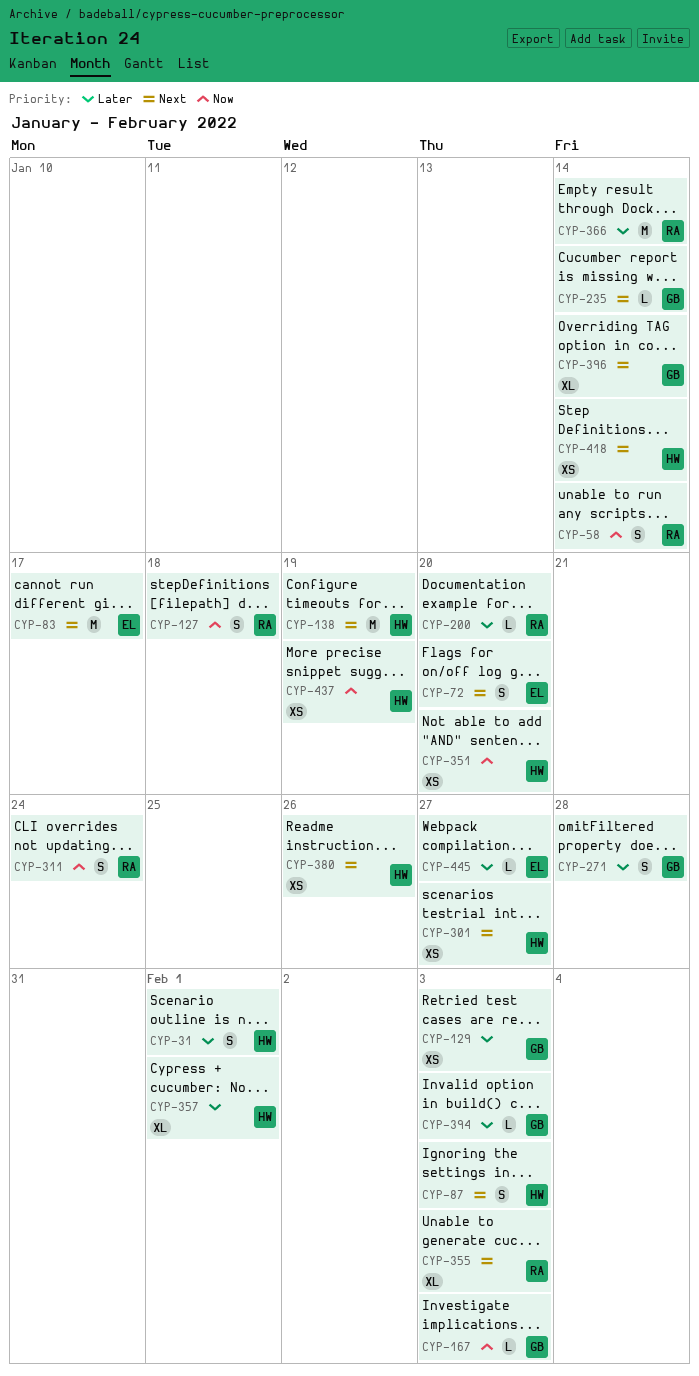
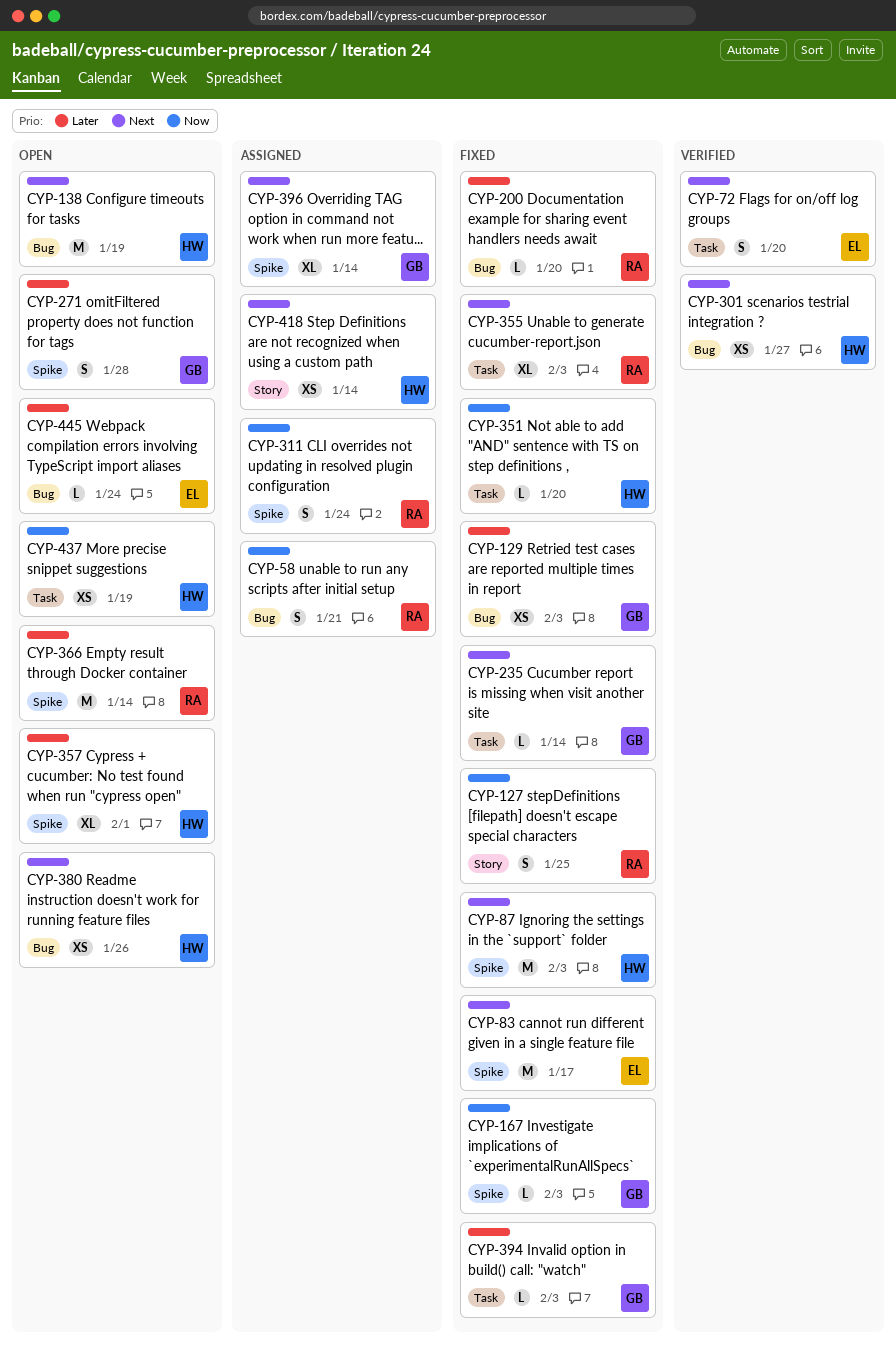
CYP-31: present -> none
CYP-58, due: Jan 14 -> Jan 21
CYP-87, estimate: S -> M
CYP-127, due: Jan 18 -> Jan 25
CYP-351, estimate: XS -> L
CYP-445, due: Jan 27 -> Jan 24

